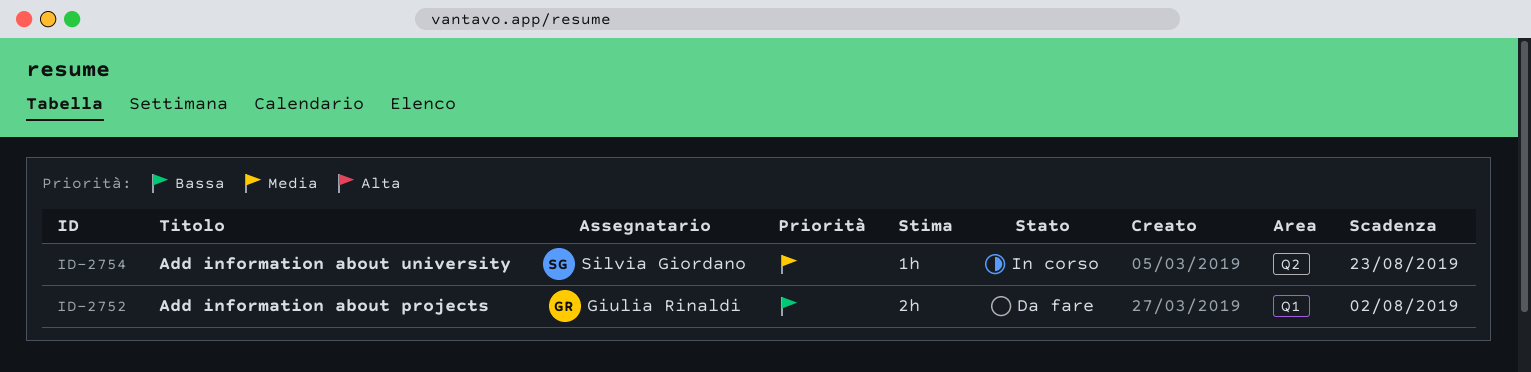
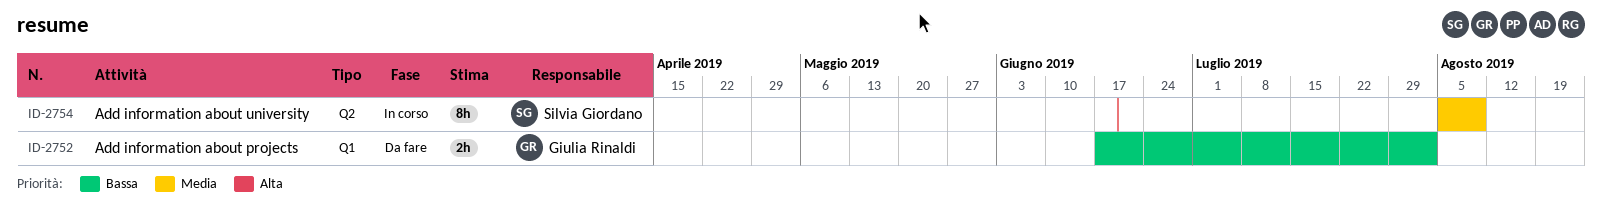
ID-2754, estimate: 1h -> 8h
ID-2754, due: Aug 23 -> Aug 9

